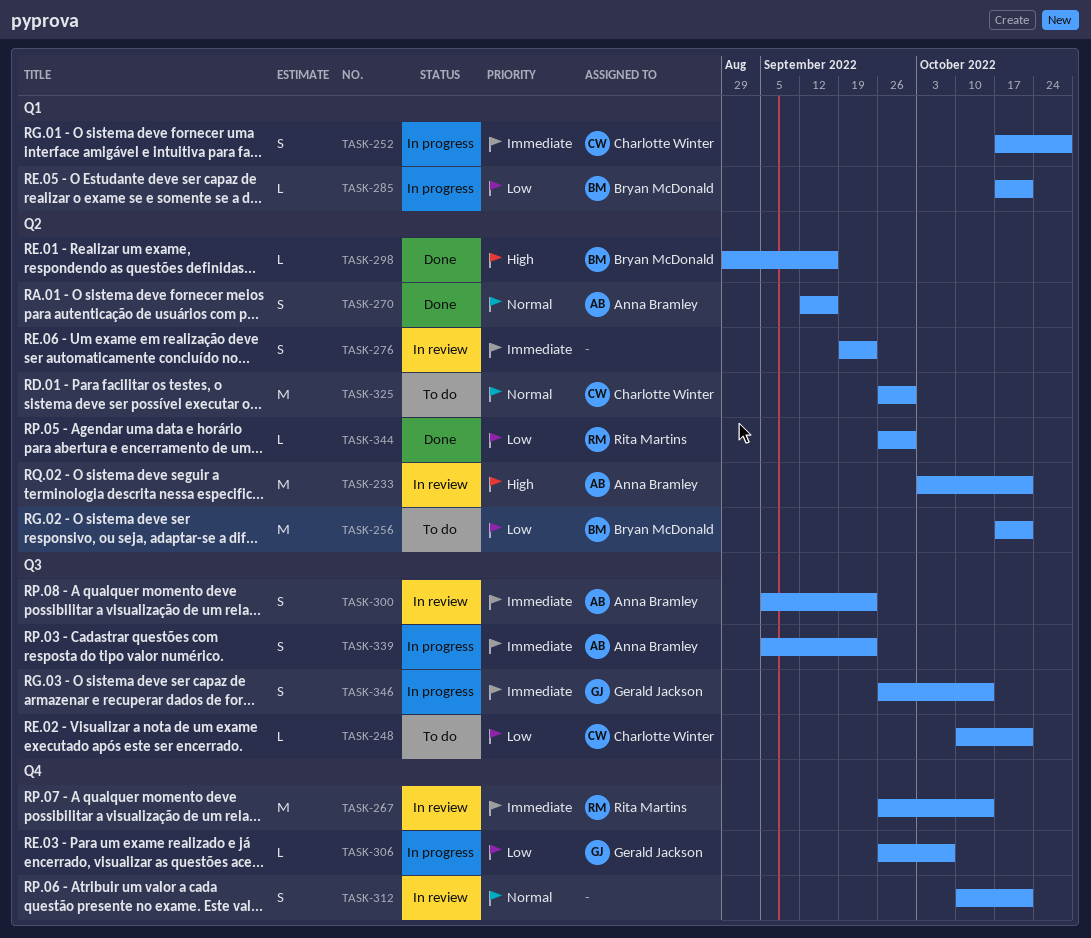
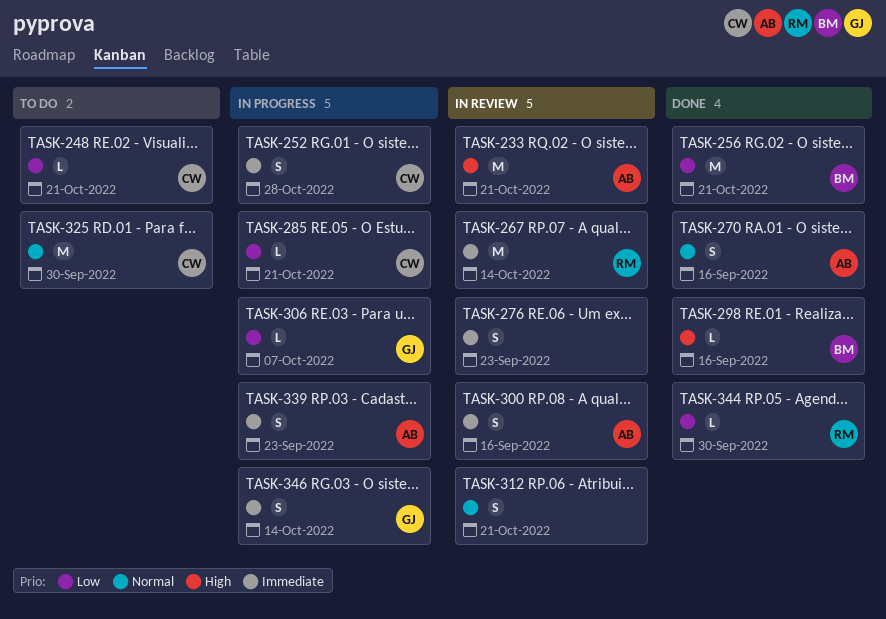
TASK-256, status: To do -> Done
TASK-285, owner: Bryan McDonald -> Charlotte Winter
TASK-300, due: Sep 23 -> Sep 16

